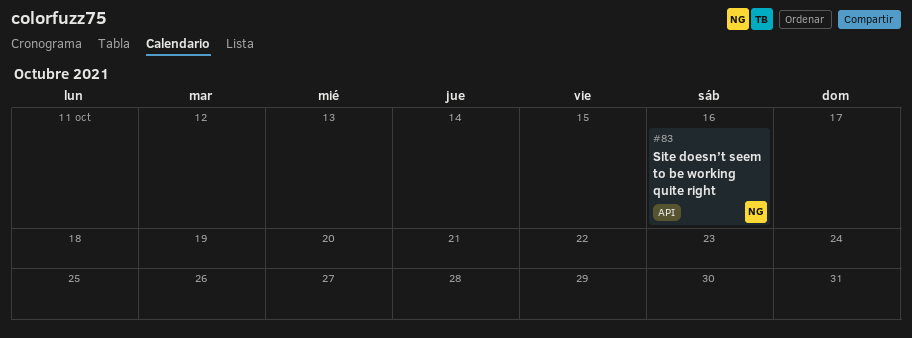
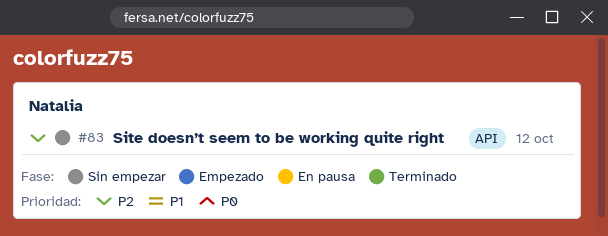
#83, due: Oct 16 -> Oct 12

